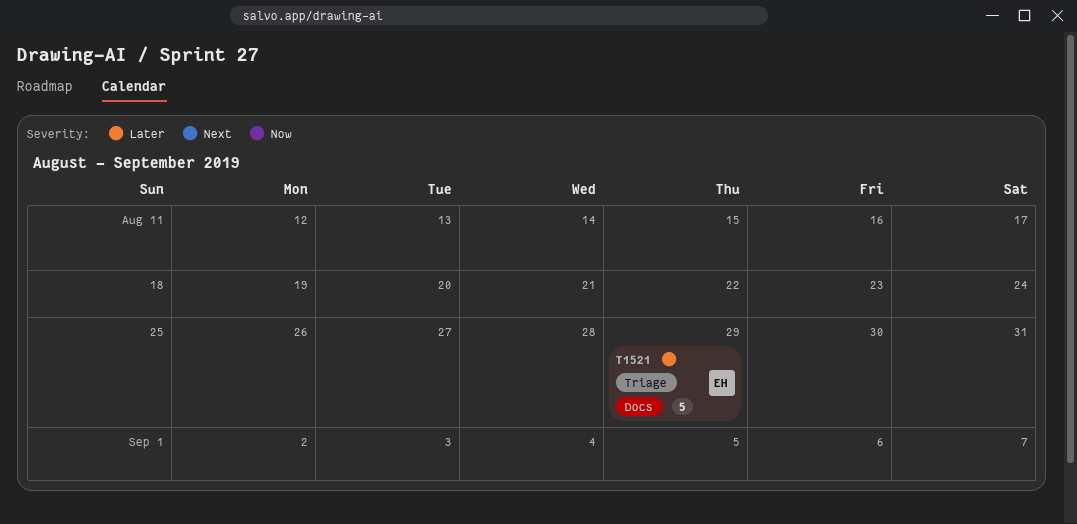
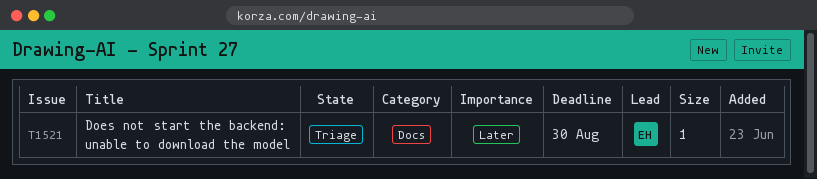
T1521, estimate: 5 -> 1
T1521, due: Aug 29 -> Aug 30

